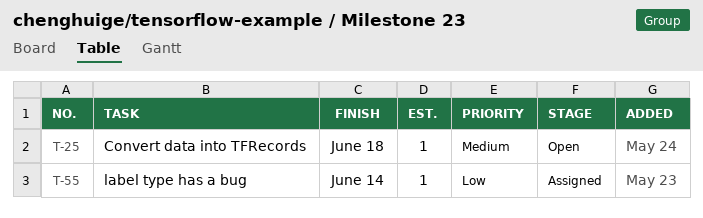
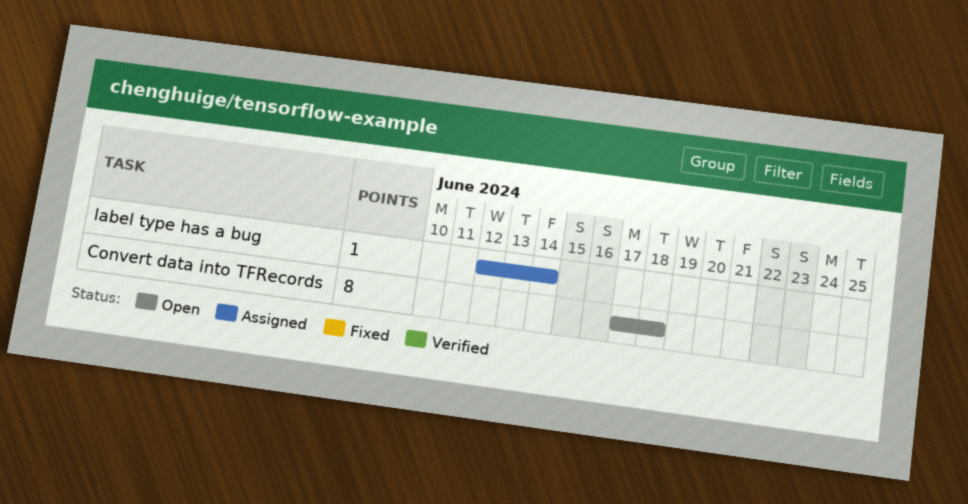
Convert data into TFRecords, estimate: 1 -> 8

